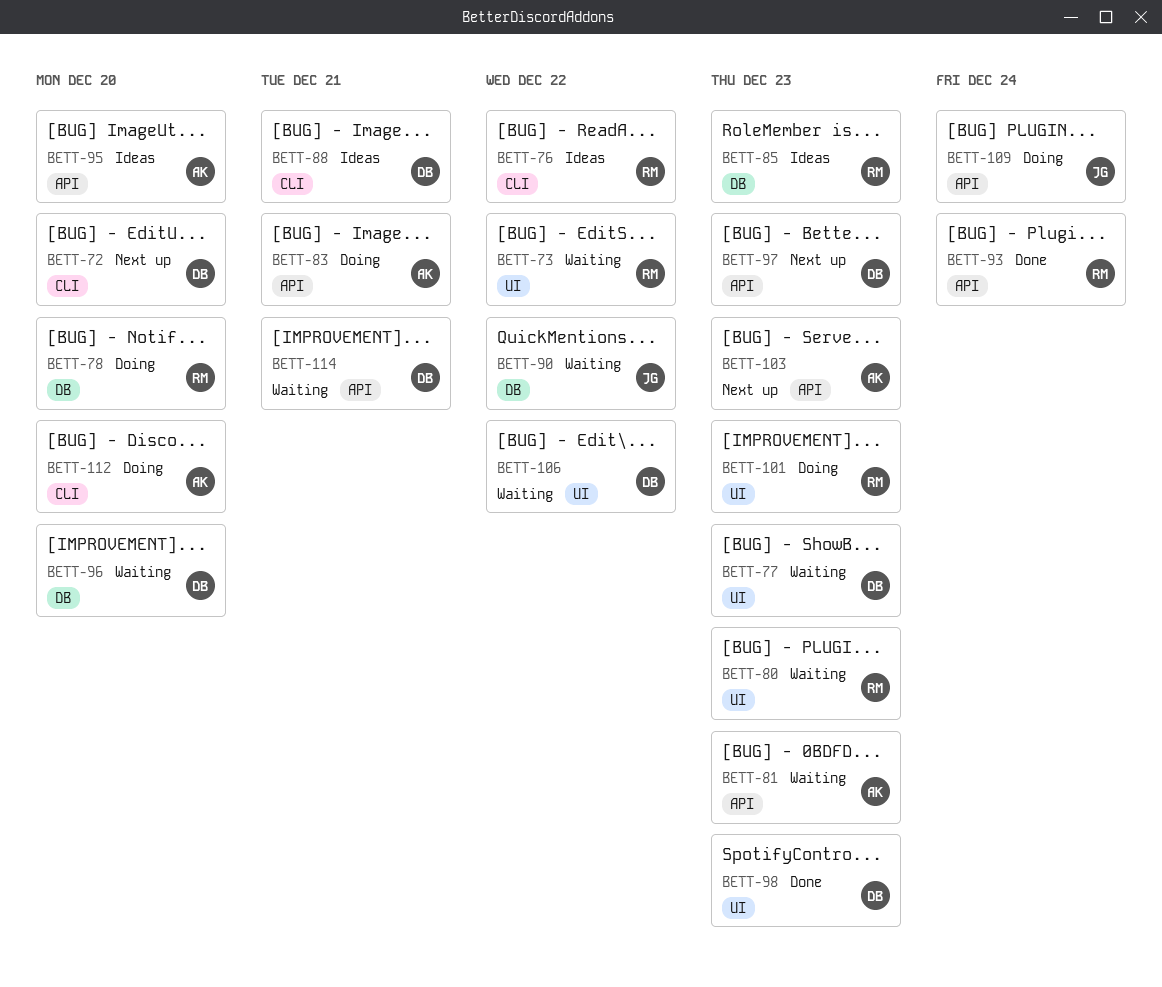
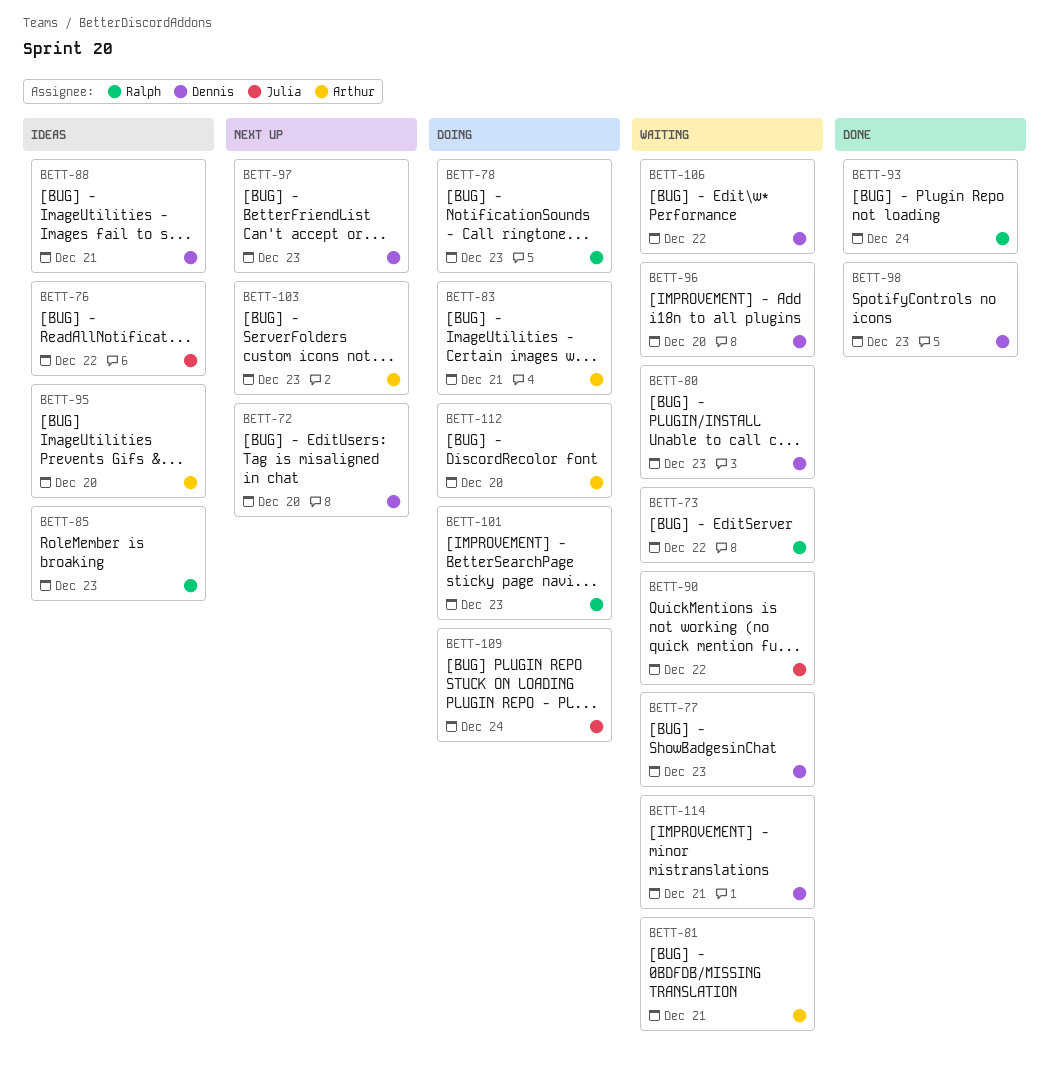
BETT-76, owner: Ralph -> Julia
BETT-78, due: Dec 20 -> Dec 23
BETT-80, owner: Ralph -> Dennis
BETT-81, due: Dec 23 -> Dec 21

